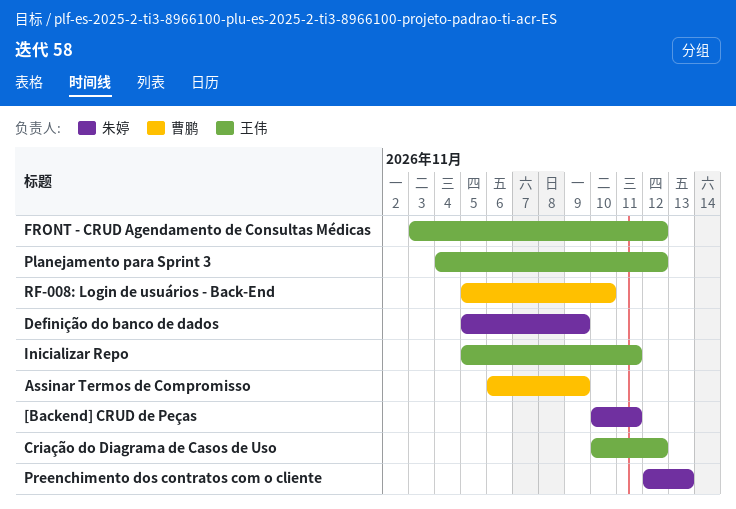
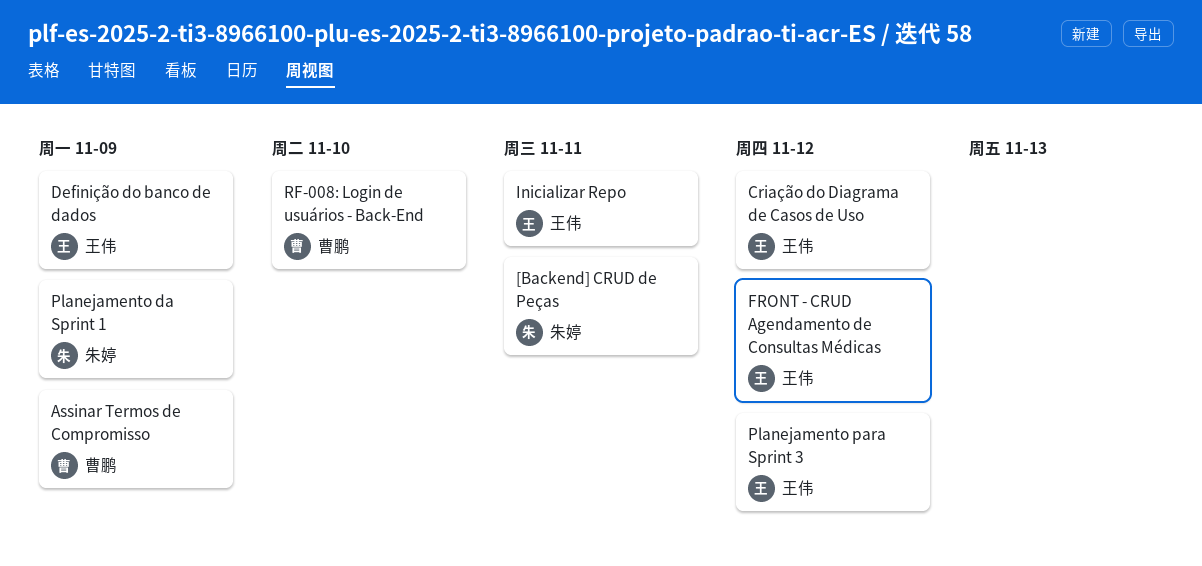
Definição do banco de dados, owner: 朱婷 -> 王伟
Planejamento da Sprint 1: none -> present
Preenchimento dos contratos com o cliente: present -> none

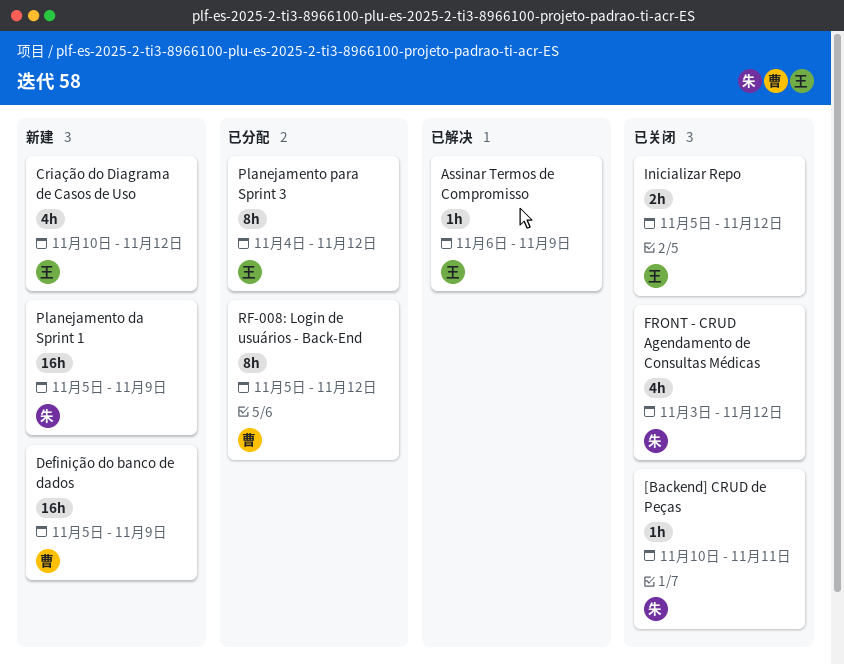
Assinar Termos de Compromisso, owner: 曹鹏 -> 王伟
Definição do banco de dados, owner: 王伟 -> 曹鹏
FRONT - CRUD Agendamento de Consultas Médicas, owner: 王伟 -> 朱婷
Inicializar Repo, due: Nov 11 -> Nov 12
RF-008: Login de usuários - Back-End, due: Nov 10 -> Nov 12

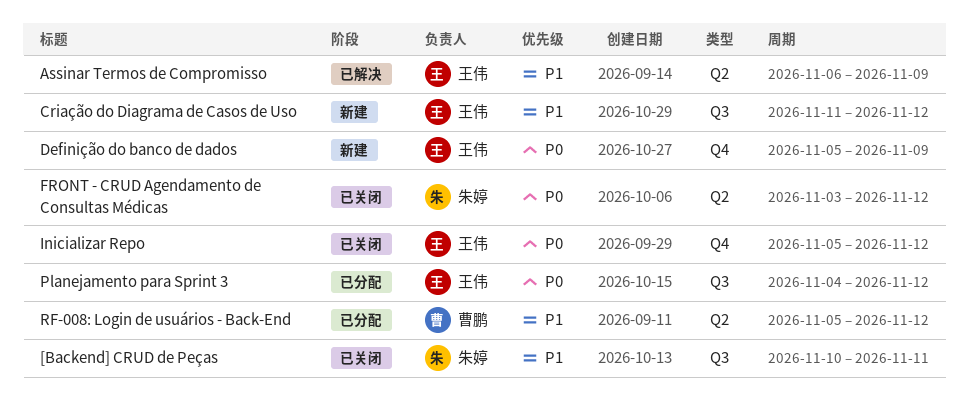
Criação do Diagrama de Casos de Uso, start: Nov 10 -> Nov 11
Definição do banco de dados, owner: 曹鹏 -> 王伟
Planejamento da Sprint 1: present -> none

